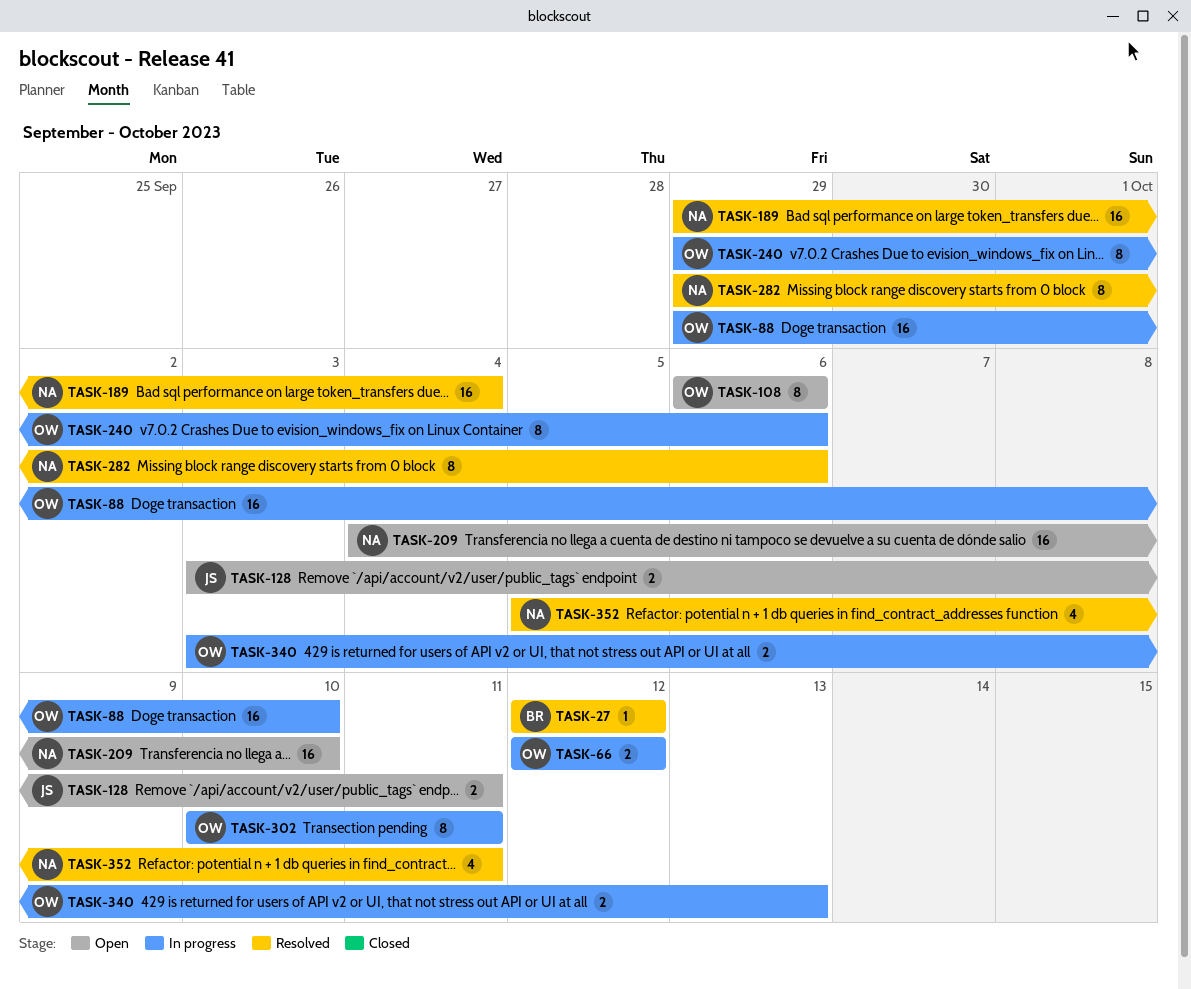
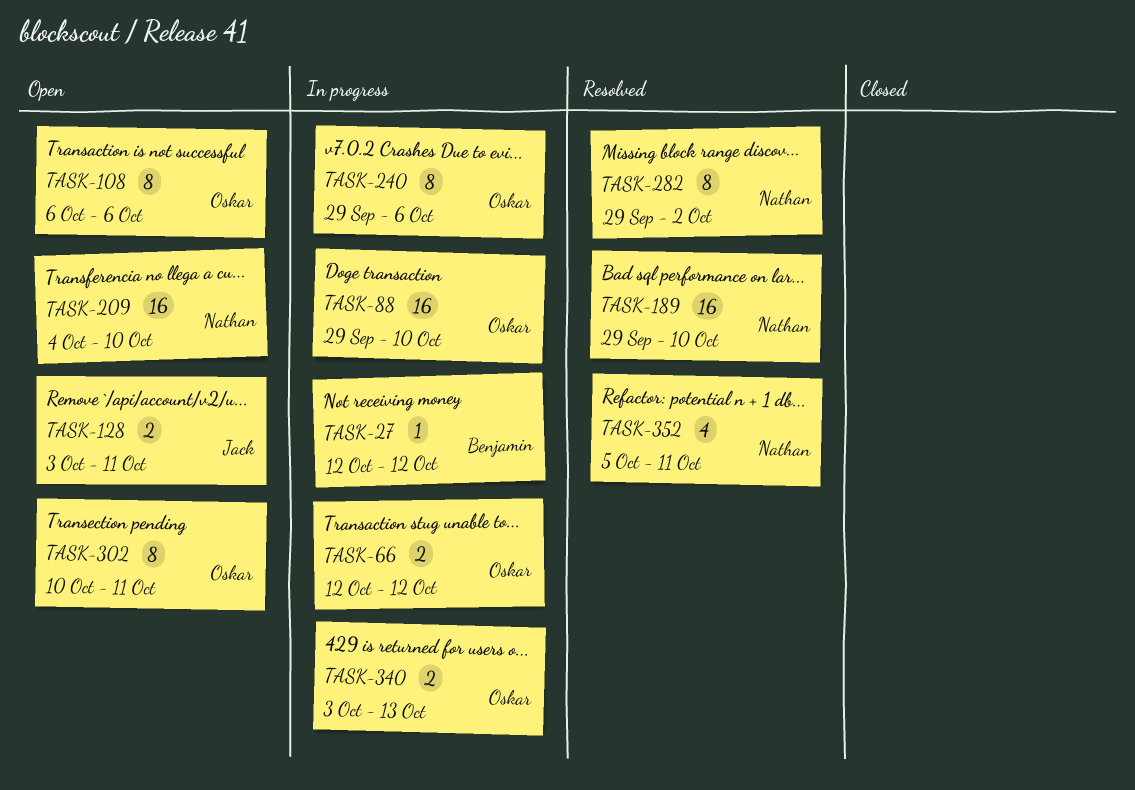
TASK-27, status: Resolved -> In progress
TASK-189, due: Oct 4 -> Oct 10
TASK-282, due: Oct 6 -> Oct 2
TASK-302, status: In progress -> Open

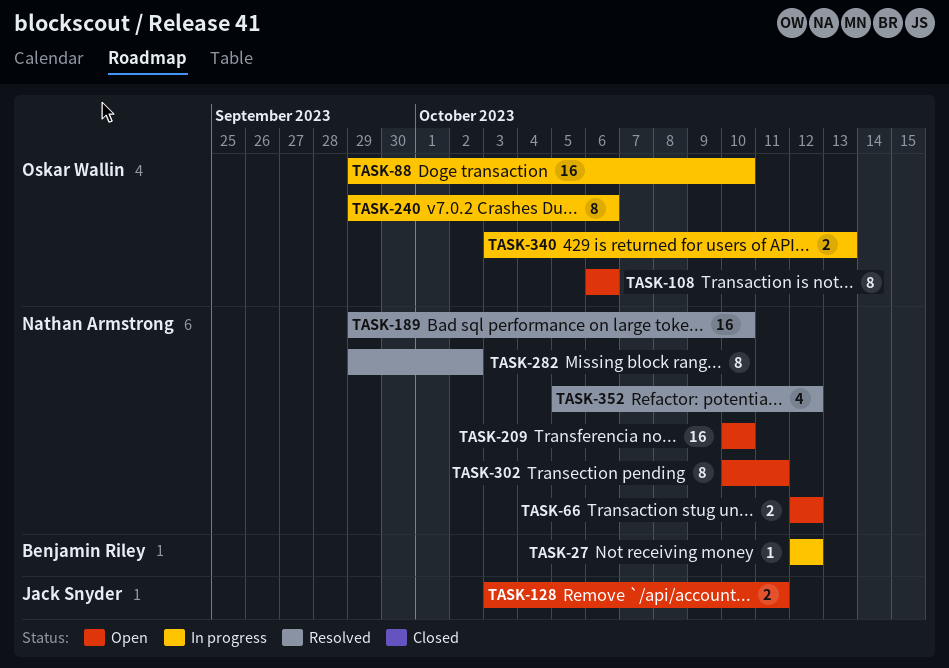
TASK-66, status: In progress -> Open
TASK-66, owner: Oskar Wallin -> Nathan Armstrong
TASK-209, start: Oct 4 -> Oct 10
TASK-302, owner: Oskar Wallin -> Nathan Armstrong
TASK-352, due: Oct 11 -> Oct 12

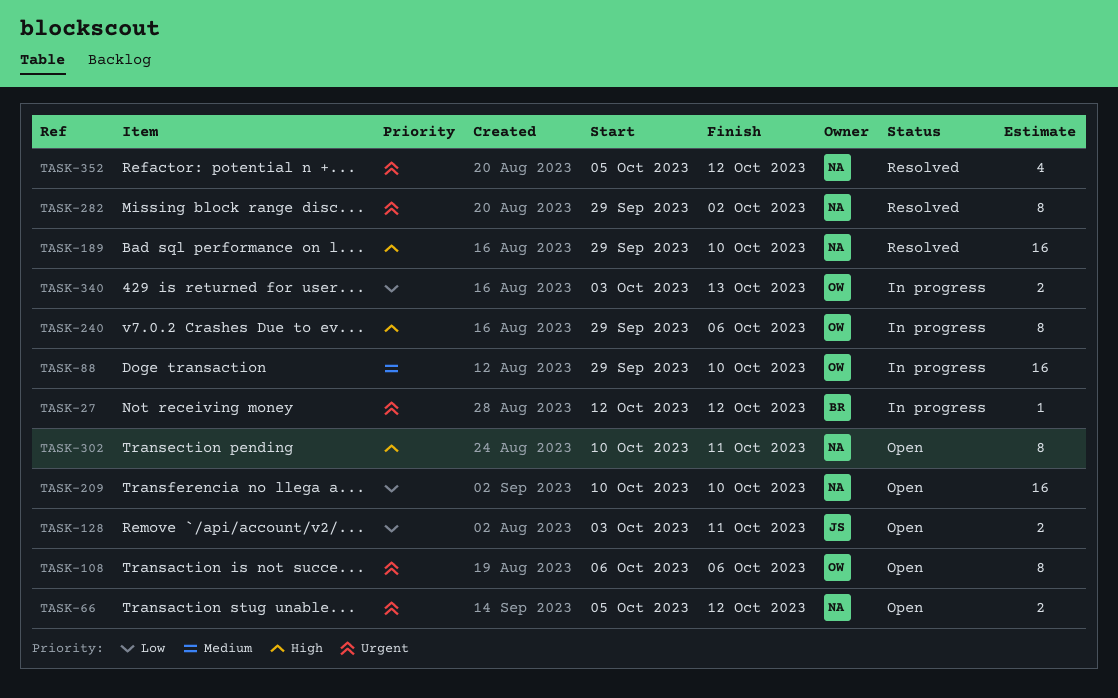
TASK-66, start: Oct 12 -> Oct 5

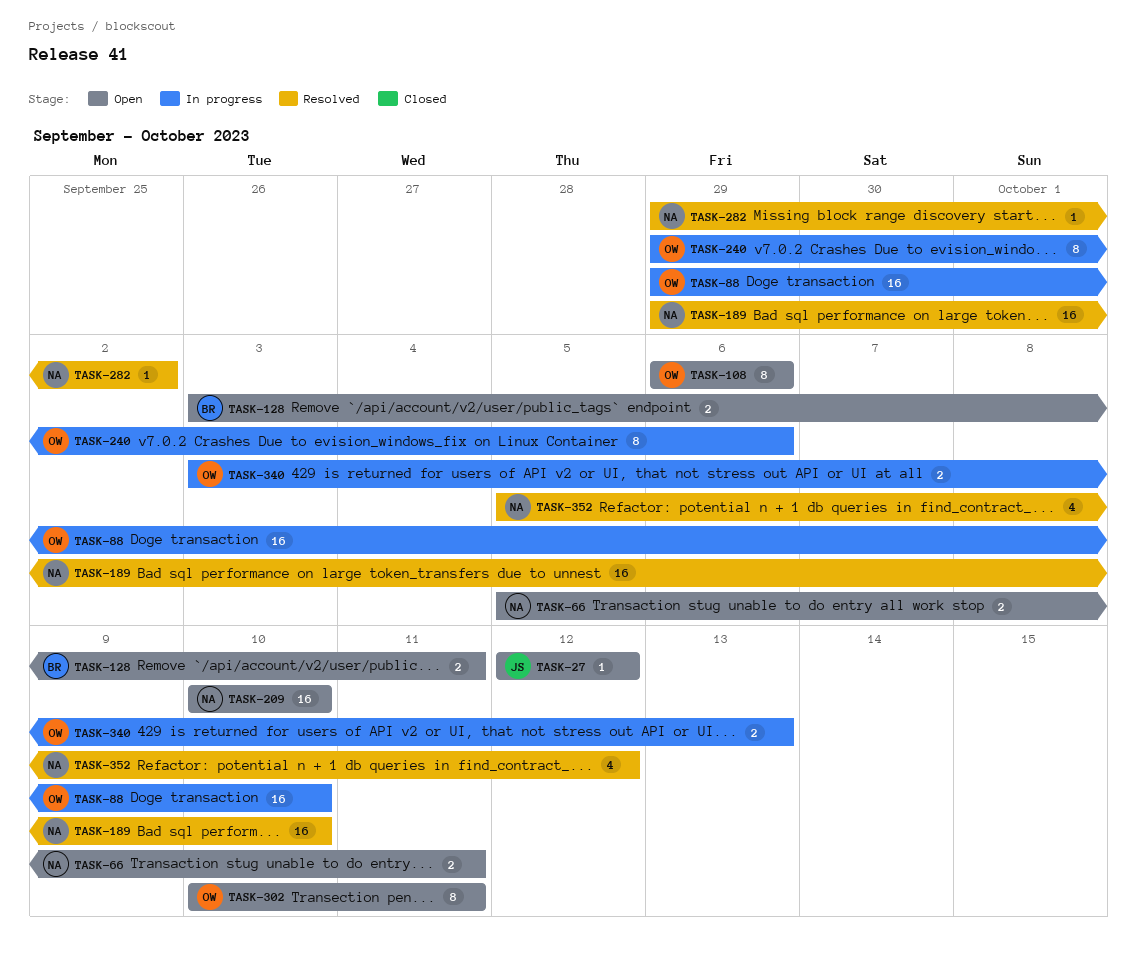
TASK-27, status: In progress -> Open
TASK-27, owner: BR -> JS
TASK-66, due: Oct 12 -> Oct 11
TASK-128, owner: JS -> BR
TASK-282, estimate: 8 -> 1
TASK-302, owner: NA -> OW

